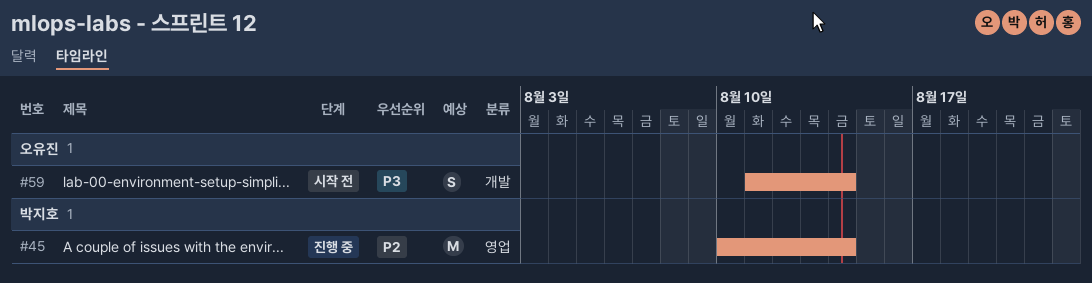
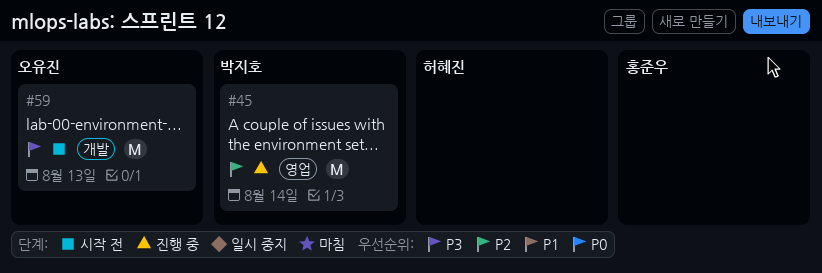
#59, estimate: S -> M
#59, due: Aug 14 -> Aug 13

